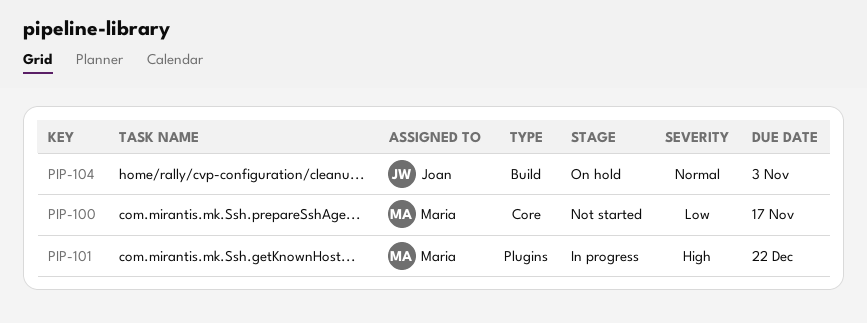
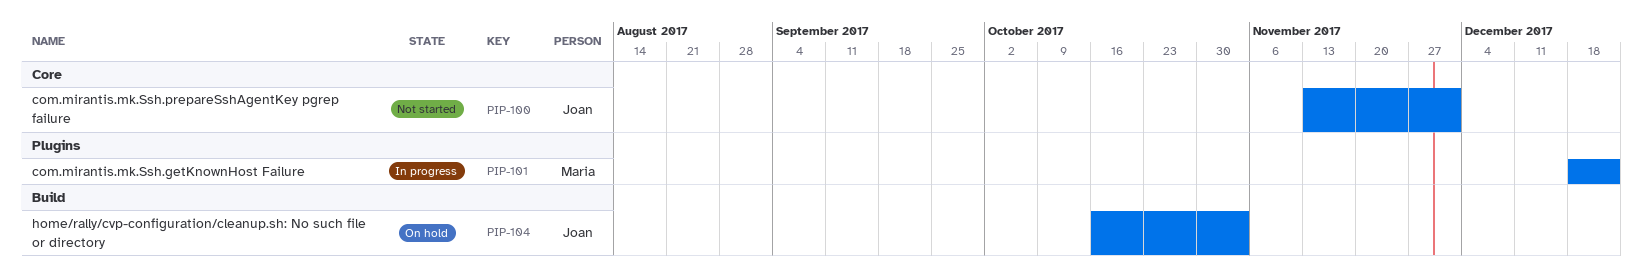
PIP-100, owner: Maria -> Joan
PIP-100, due: Nov 17 -> Dec 1

